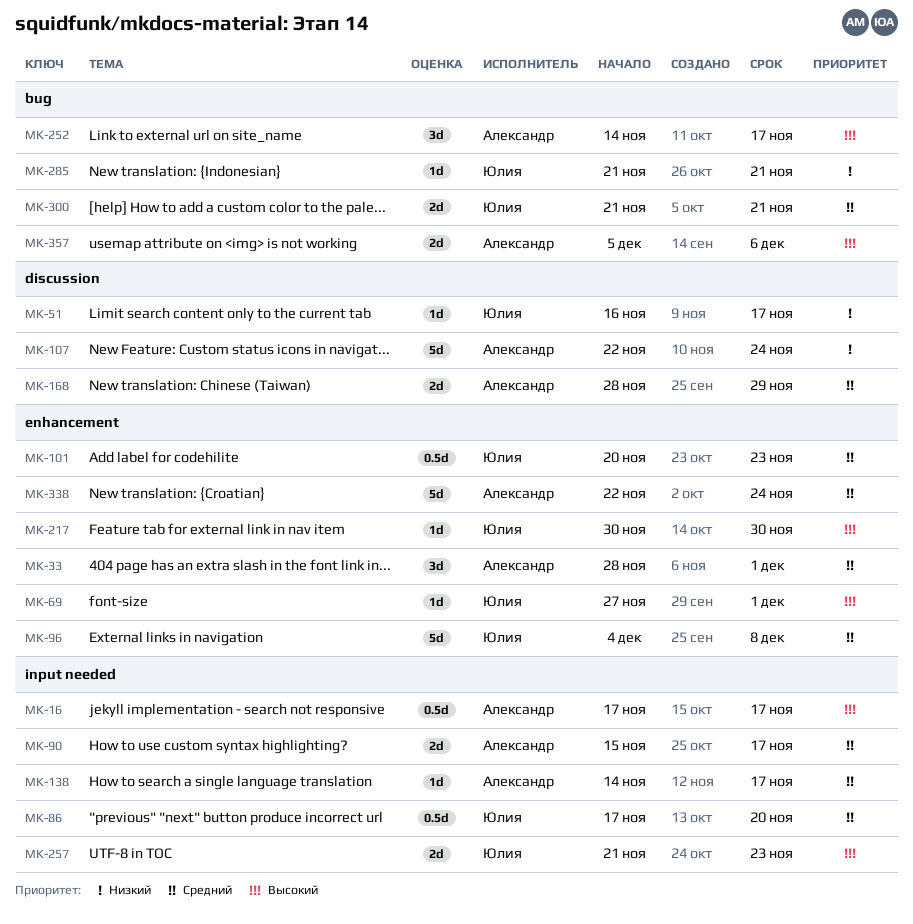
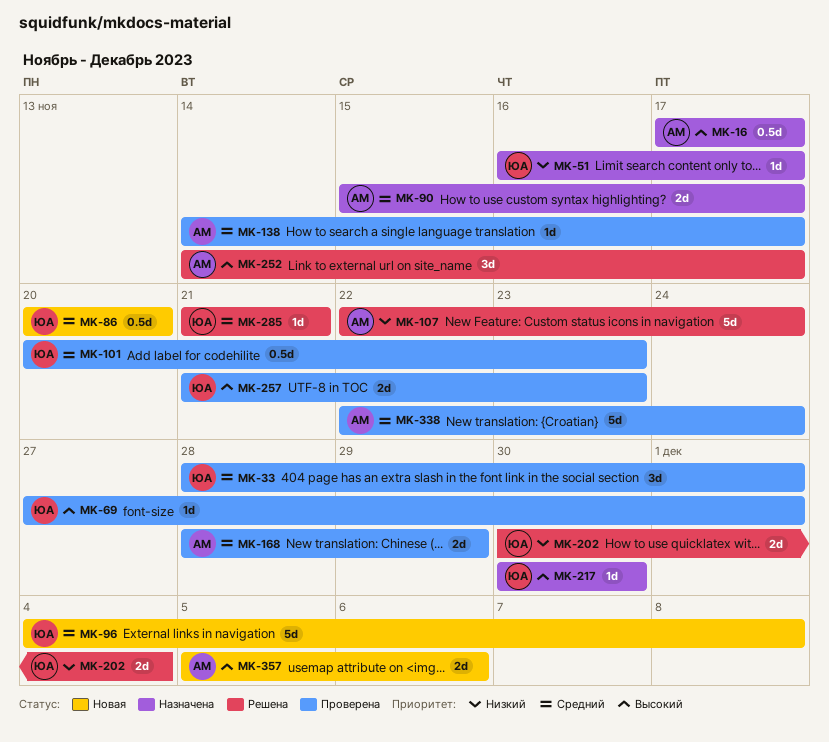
MK-33, owner: Александр -> Юлия
MK-86, start: Nov 17 -> Nov 20
MK-202: none -> present
MK-285, priority: Низкий -> Средний
MK-300: present -> none

